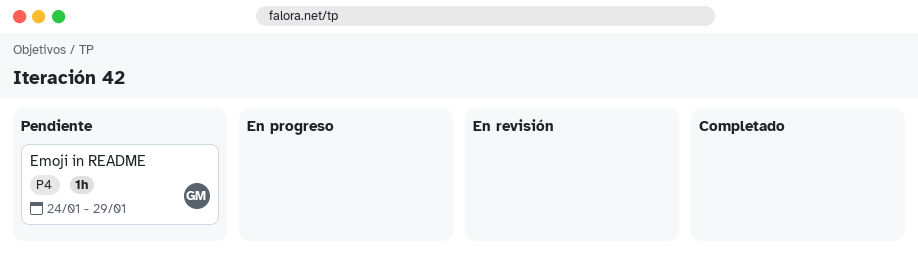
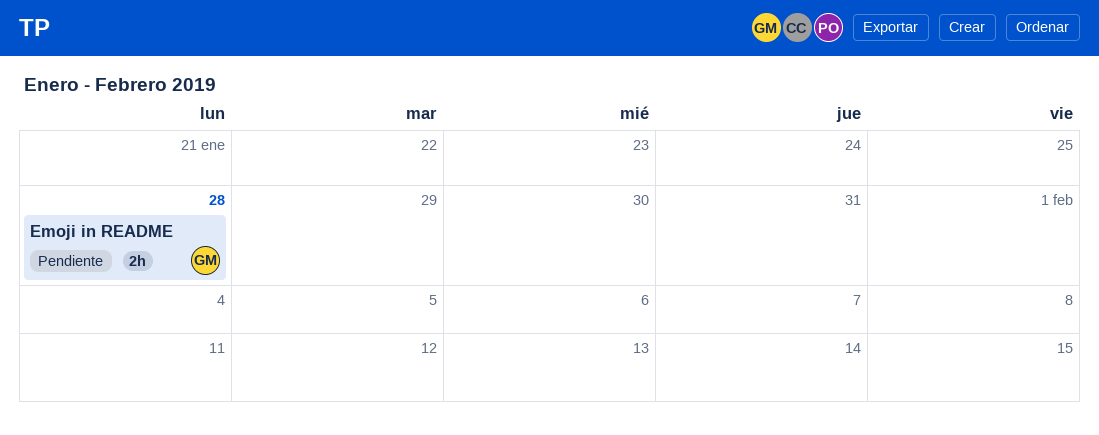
Emoji in README, estimate: 1h -> 2h
Emoji in README, due: Jan 29 -> Jan 28

